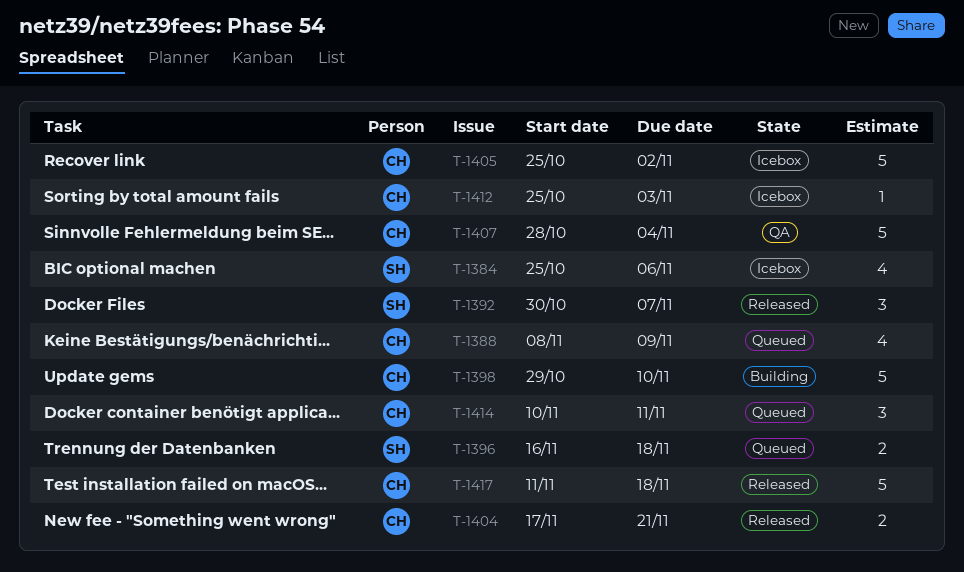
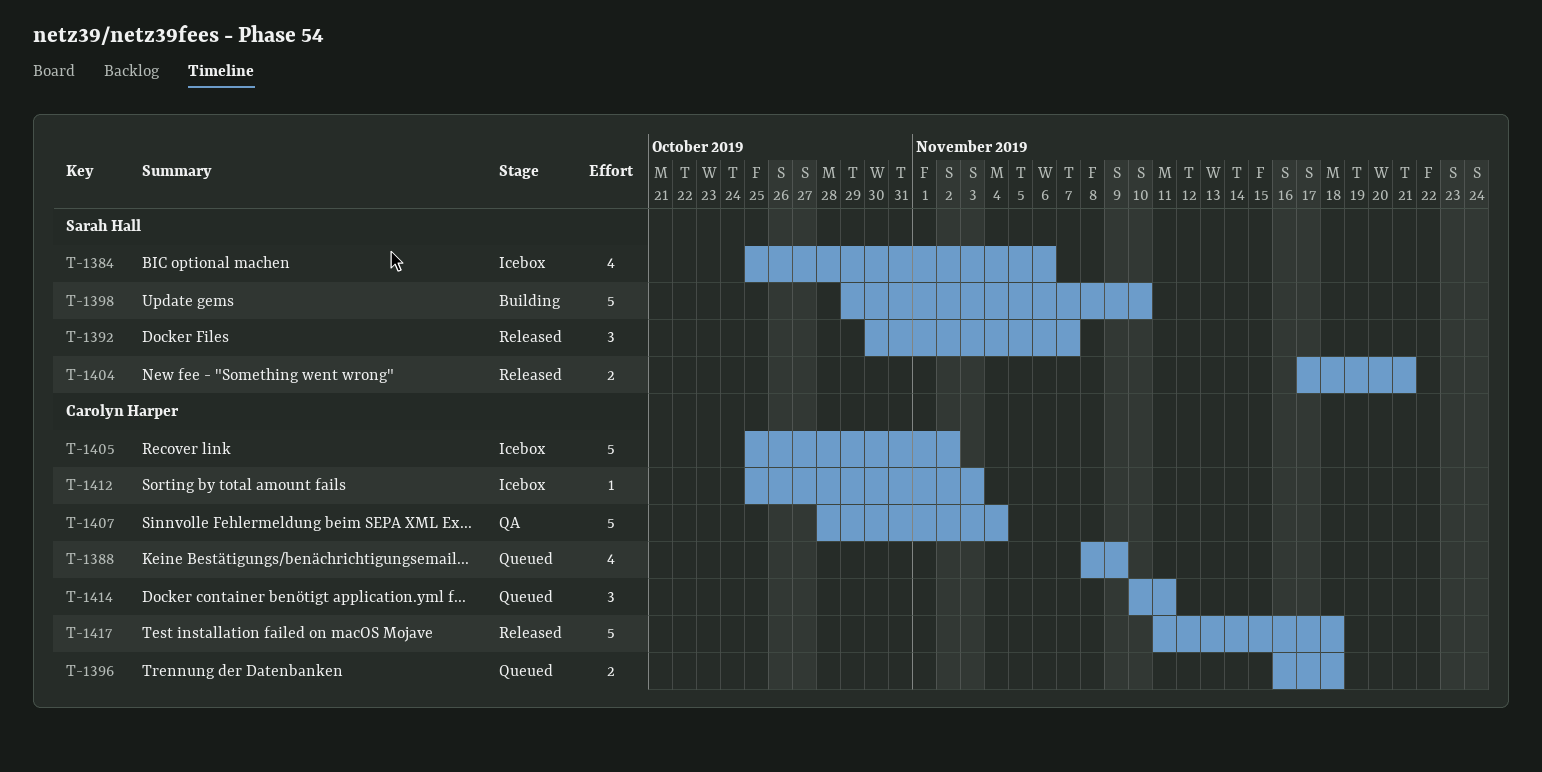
T-1396, owner: Sarah Hall -> Carolyn Harper
T-1398, owner: Carolyn Harper -> Sarah Hall
T-1404, owner: Carolyn Harper -> Sarah Hall

